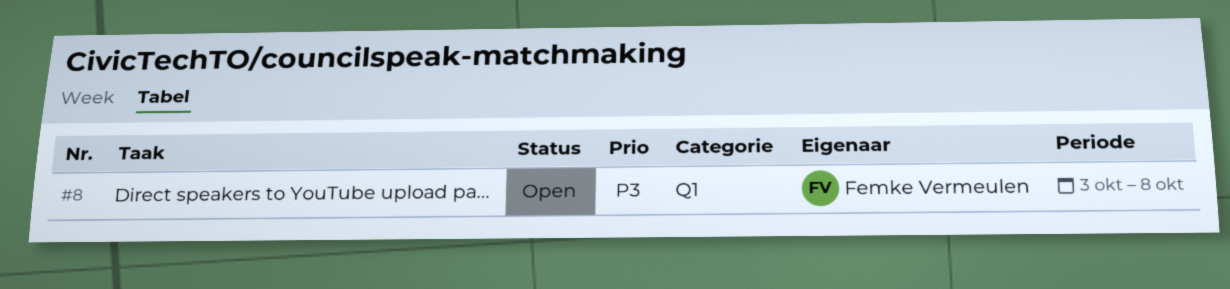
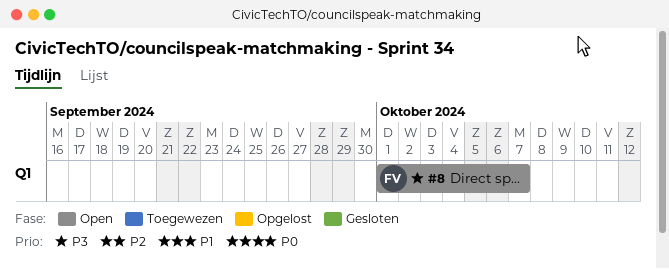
#8, start: Oct 3 -> Oct 1
#8, due: Oct 8 -> Oct 7

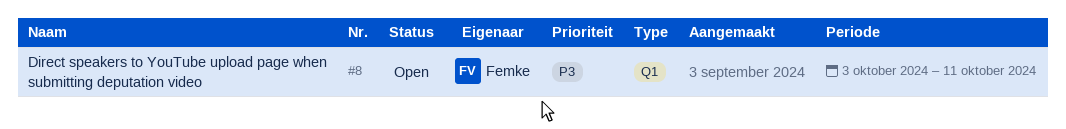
#8, start: Oct 1 -> Oct 3
#8, due: Oct 7 -> Oct 11

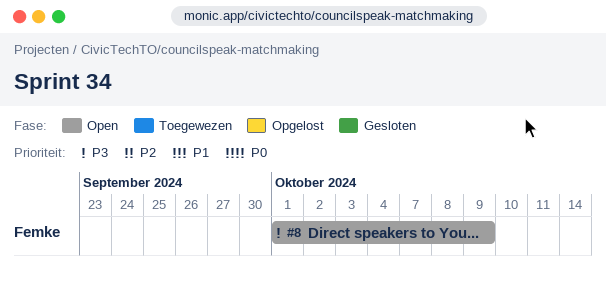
#8, start: Oct 3 -> Oct 1
#8, due: Oct 11 -> Oct 9

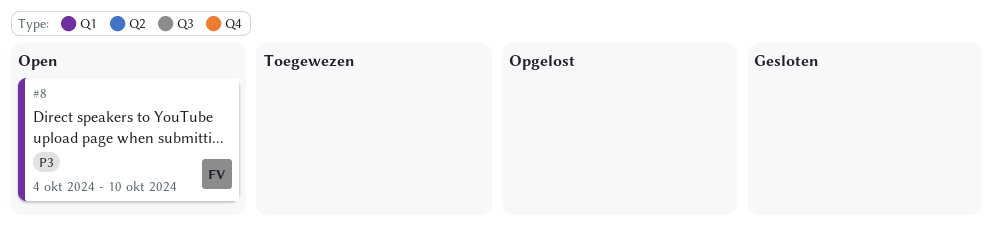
#8, start: Oct 1 -> Oct 4
#8, due: Oct 9 -> Oct 10

